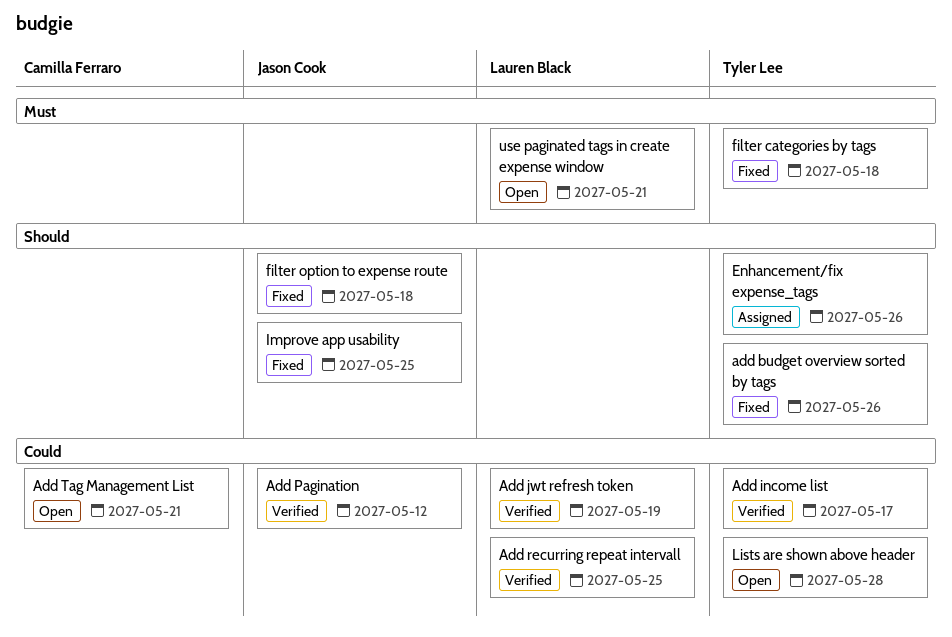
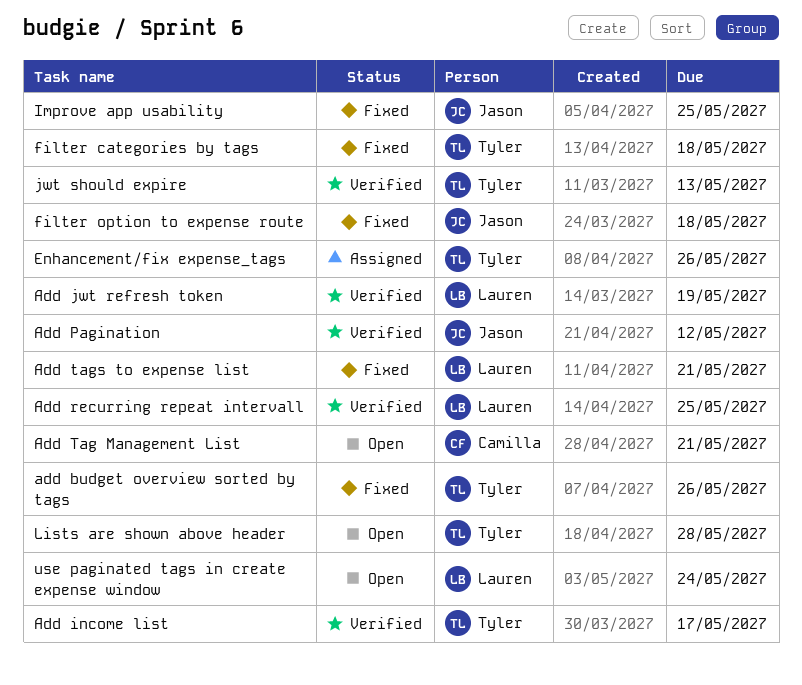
Add tags to expense list: none -> present
jwt should expire: none -> present
use paginated tags in create expense window, due: May 21 -> May 24

